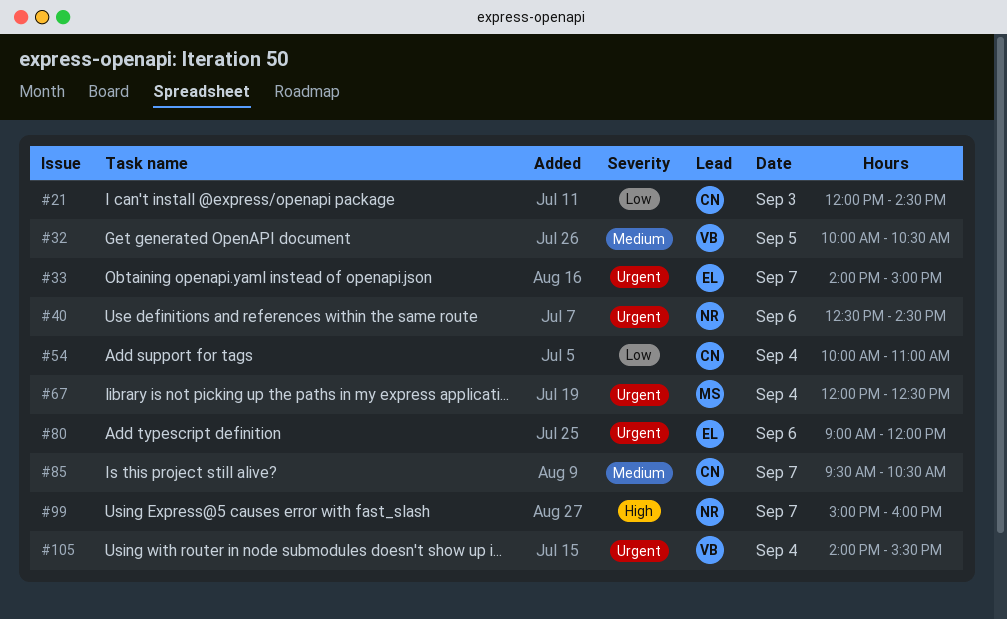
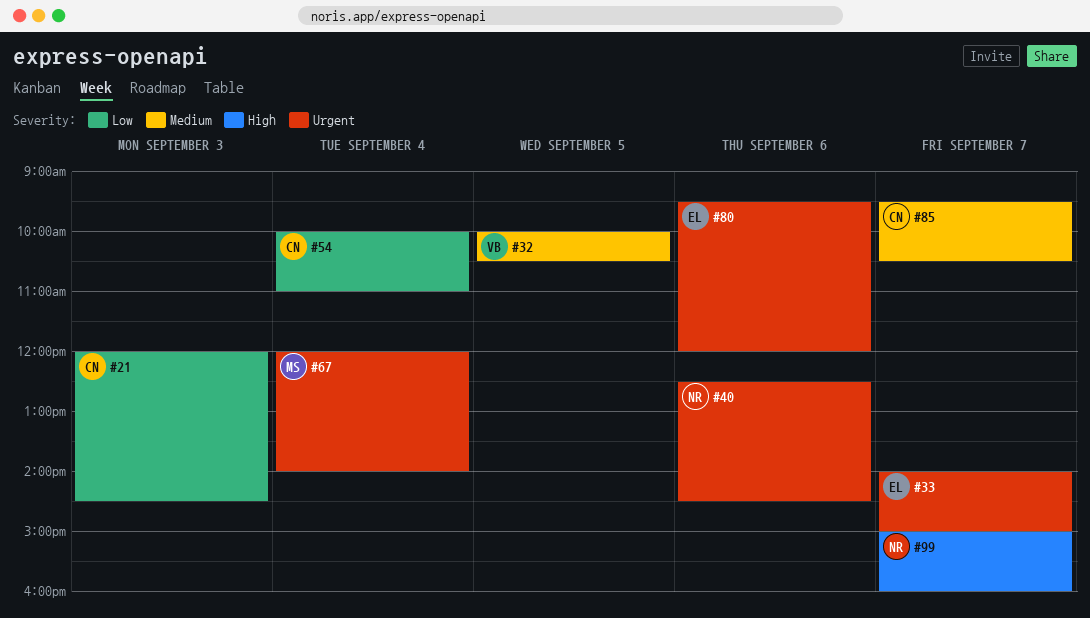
#67, ends: 12:30 -> 14:00
#80, begins: 09:00 -> 09:30
#105: present -> none

